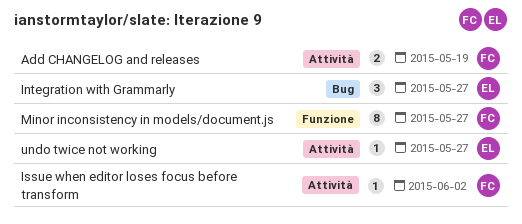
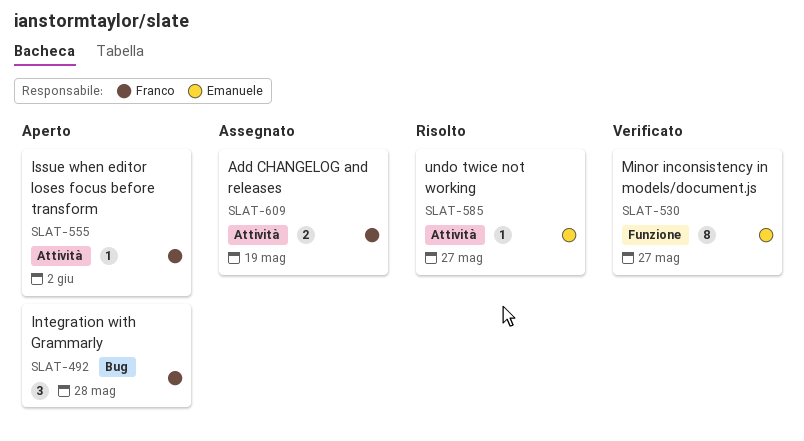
Integration with Grammarly, owner: Emanuele -> Franco
Integration with Grammarly, due: May 27 -> May 28
Minor inconsistency in models/document.js, owner: Franco -> Emanuele

